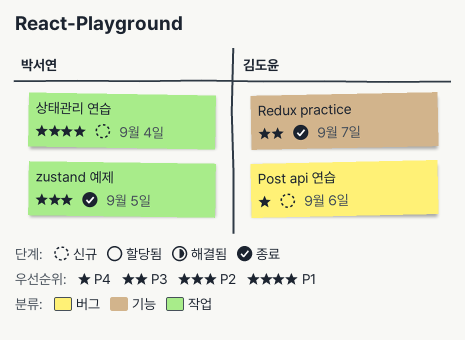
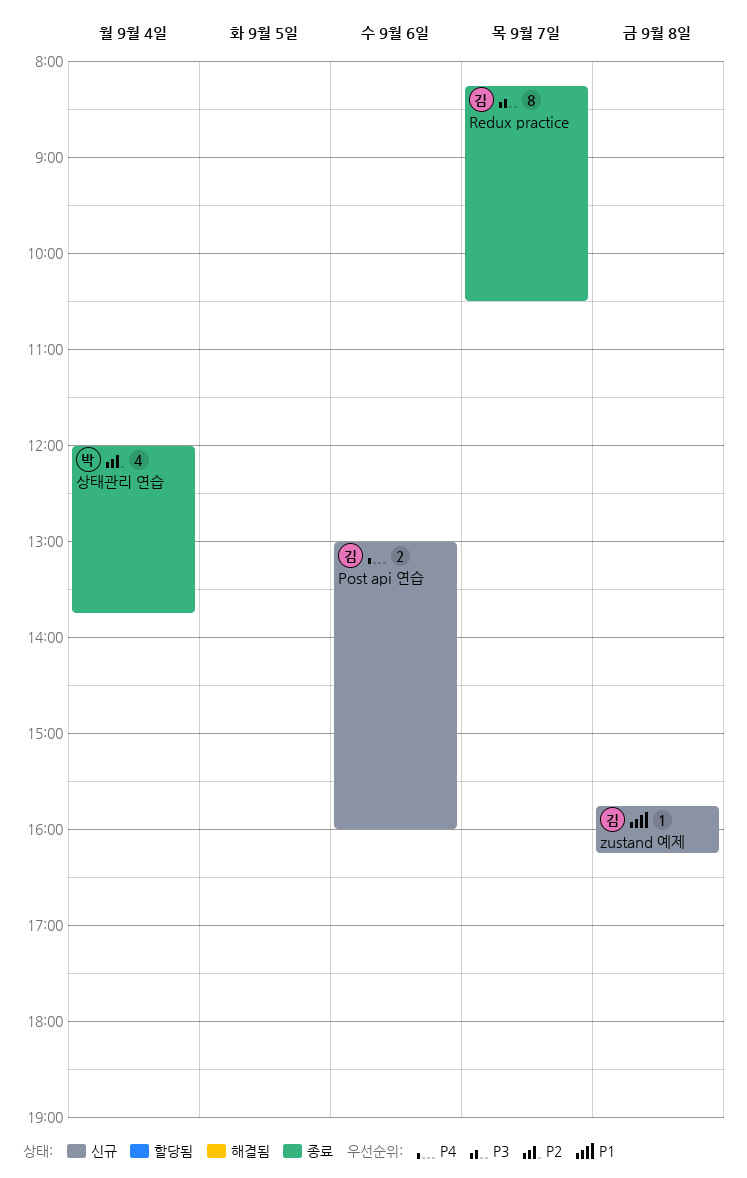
zustand 예제, status: 종료 -> 신규
zustand 예제, owner: 박서연 -> 김도윤
zustand 예제, priority: P2 -> P1
zustand 예제, day: Sep 5 -> Sep 8
상태관리 연습, status: 신규 -> 종료
상태관리 연습, priority: P1 -> P2

